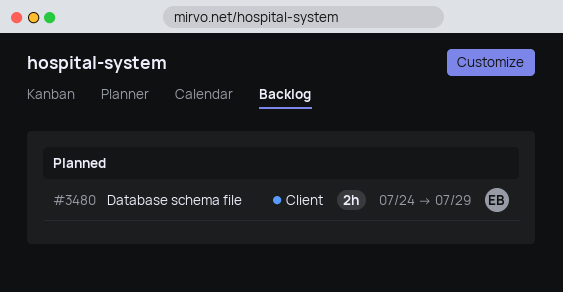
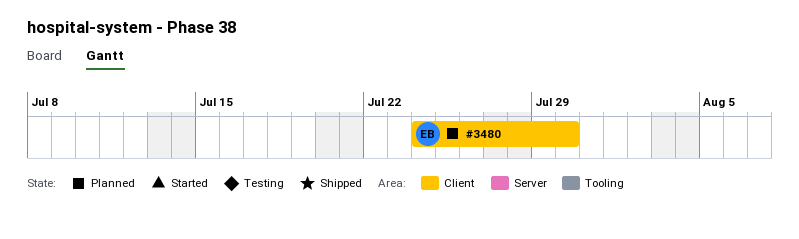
#3480, due: Jul 29 -> Jul 30

